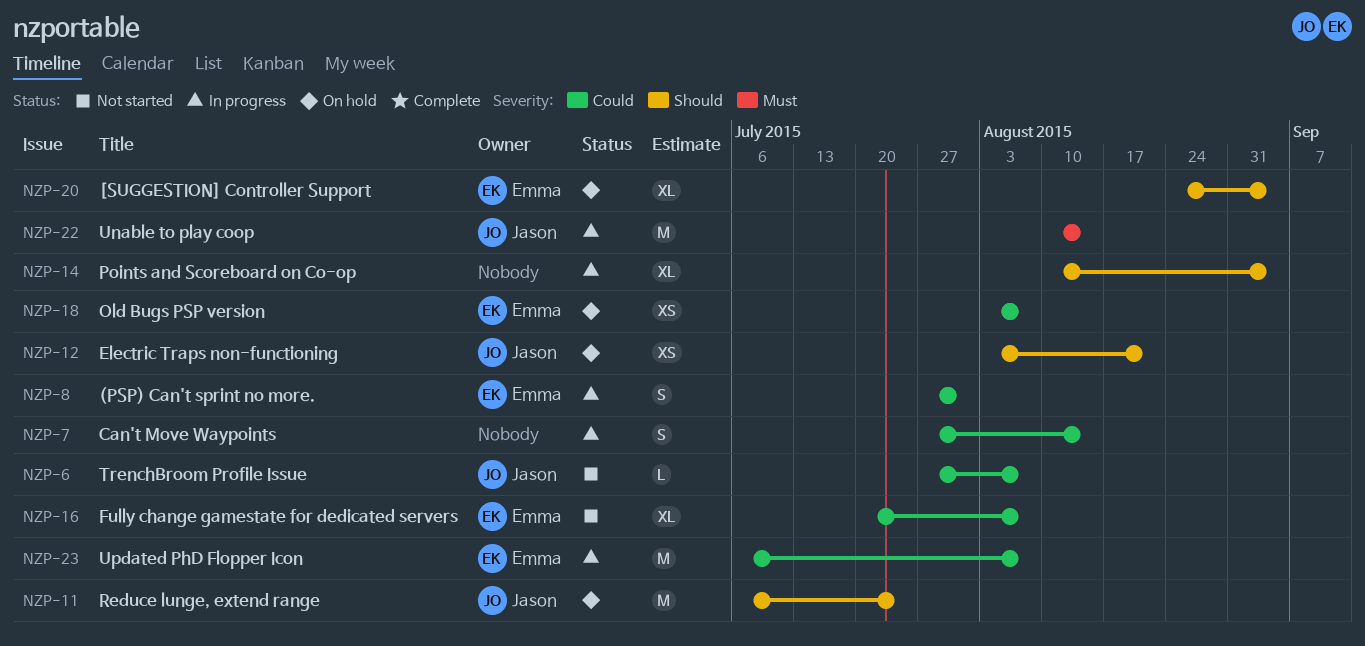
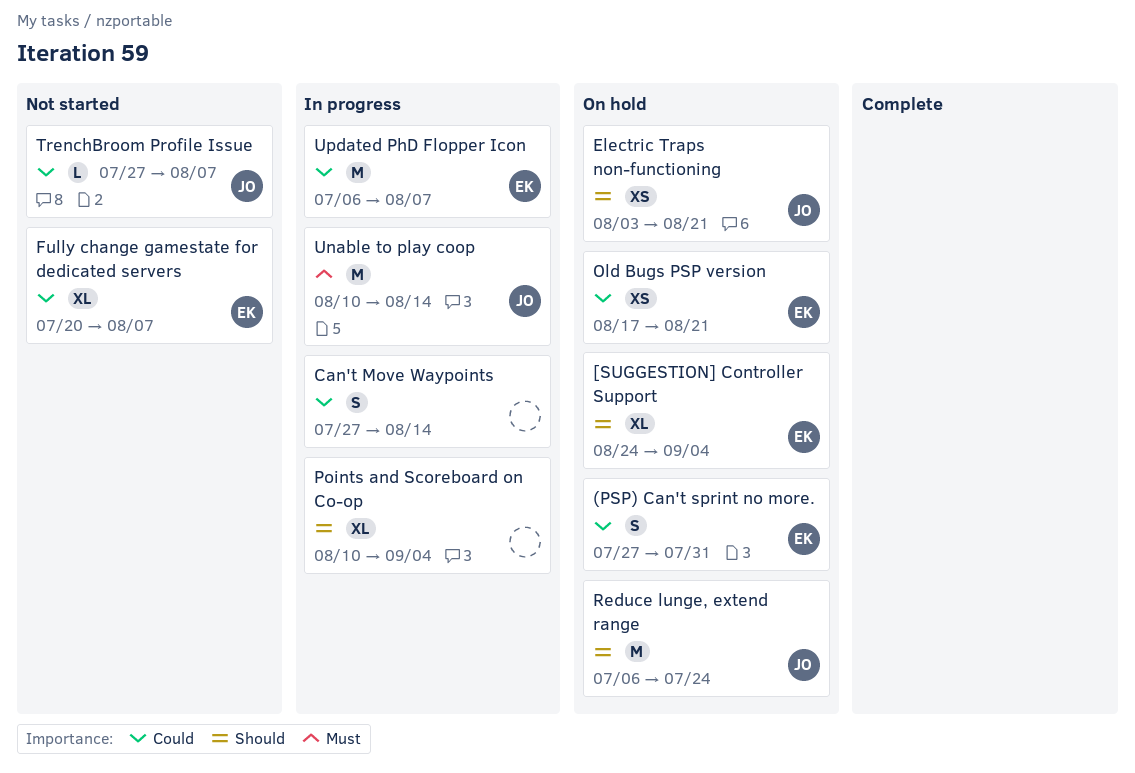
(PSP) Can't sprint no more., status: In progress -> On hold
Old Bugs PSP version, start: Aug 3 -> Aug 17
Old Bugs PSP version, due: Aug 7 -> Aug 21

